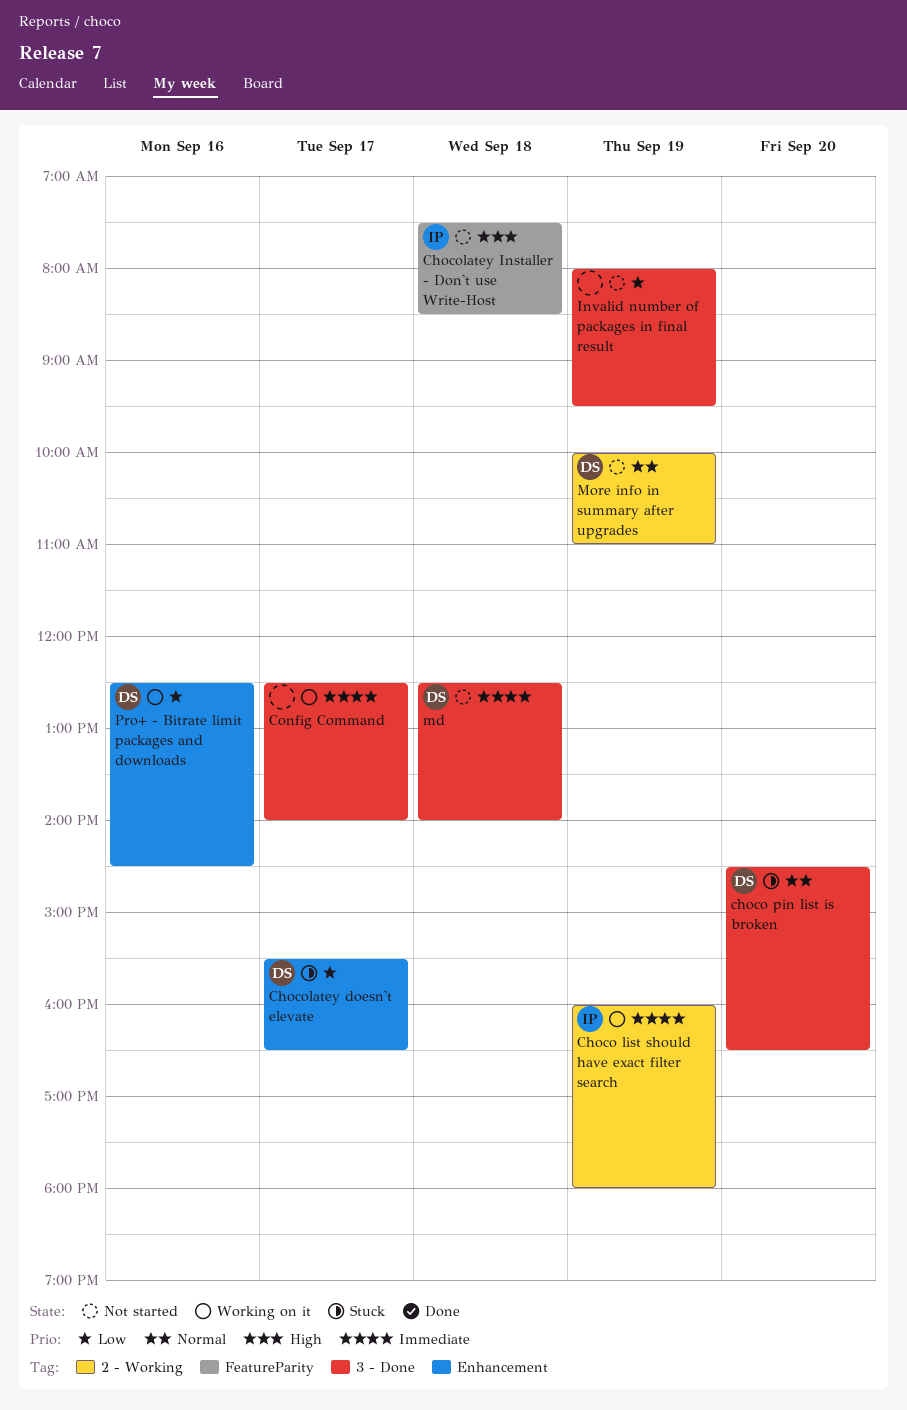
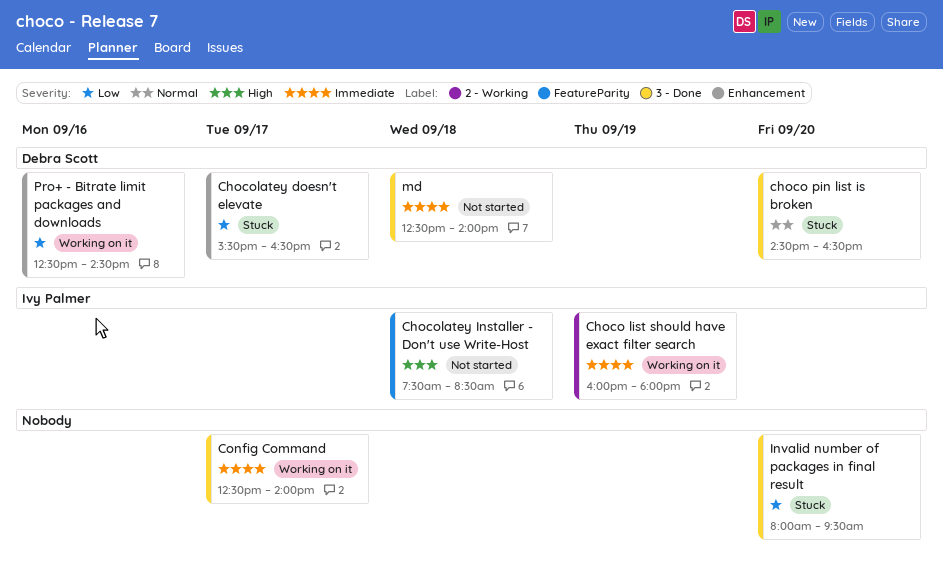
Invalid number of packages in final result, status: Not started -> Stuck
Invalid number of packages in final result, day: Sep 19 -> Sep 20
More info in summary after upgrades: present -> none

